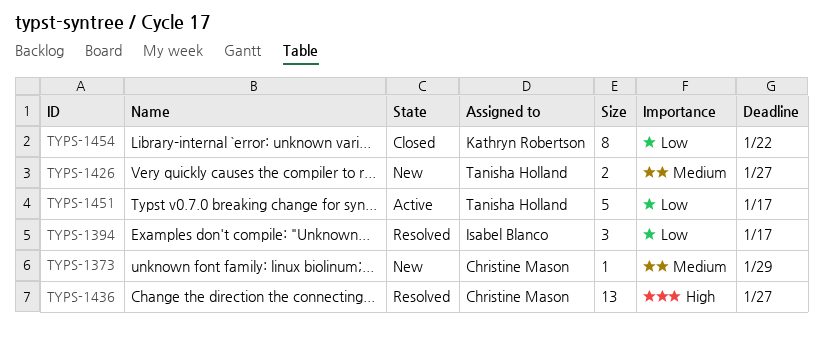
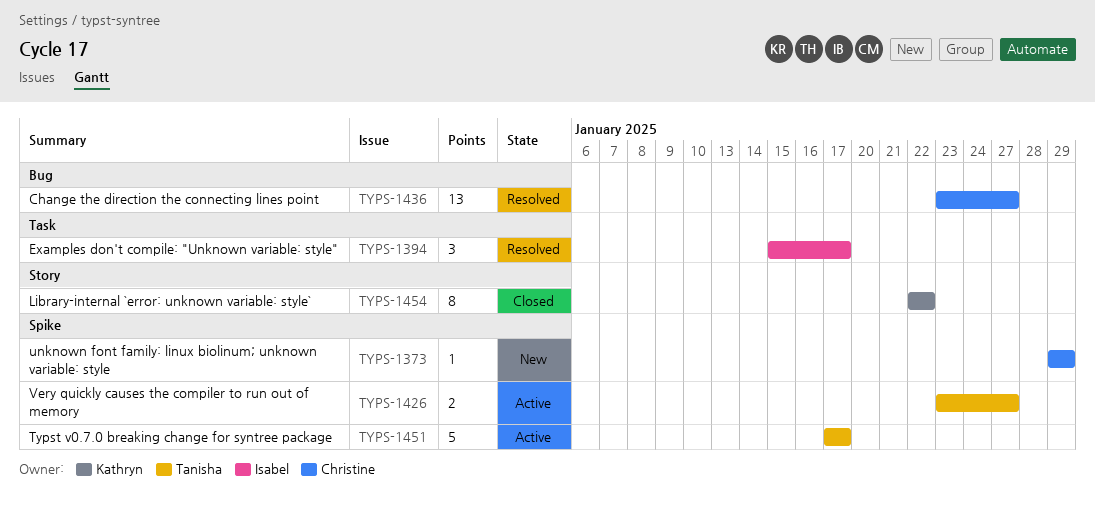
TYPS-1426, status: New -> Active

